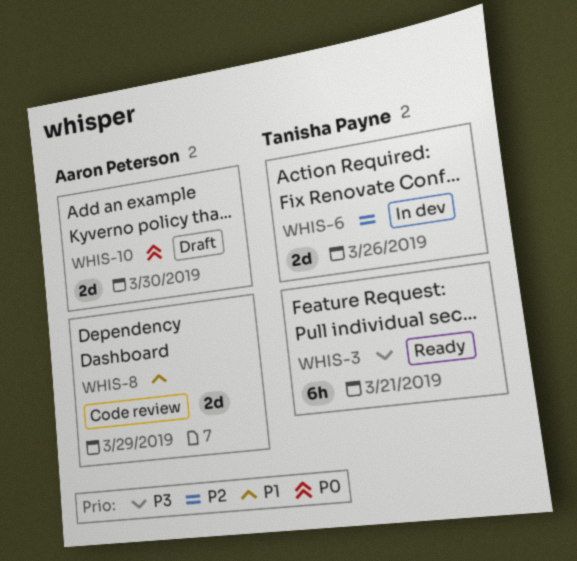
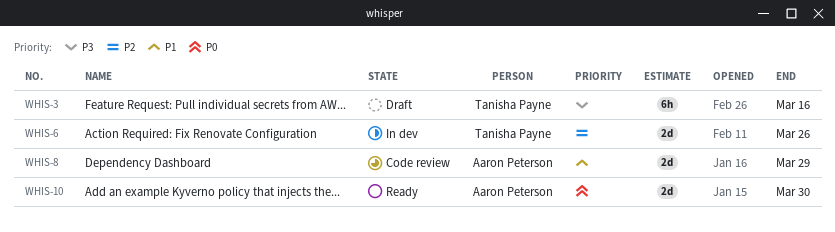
WHIS-3, status: Ready -> Draft
WHIS-3, due: Mar 21 -> Mar 16
WHIS-10, status: Draft -> Ready

